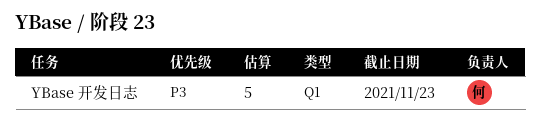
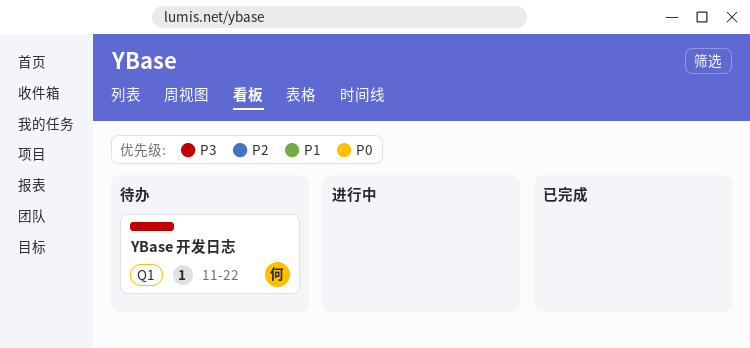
YBase 开发日志, estimate: 5 -> 1
YBase 开发日志, due: Nov 23 -> Nov 22

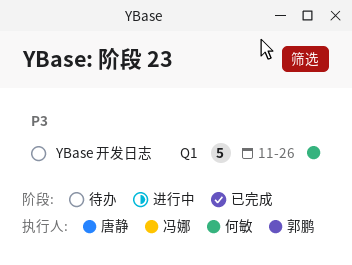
YBase 开发日志, estimate: 1 -> 5
YBase 开发日志, due: Nov 22 -> Nov 26

